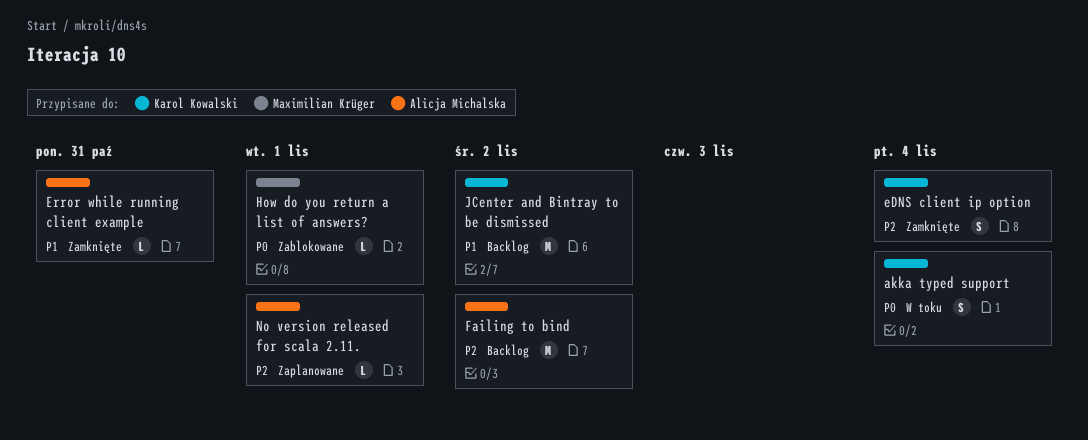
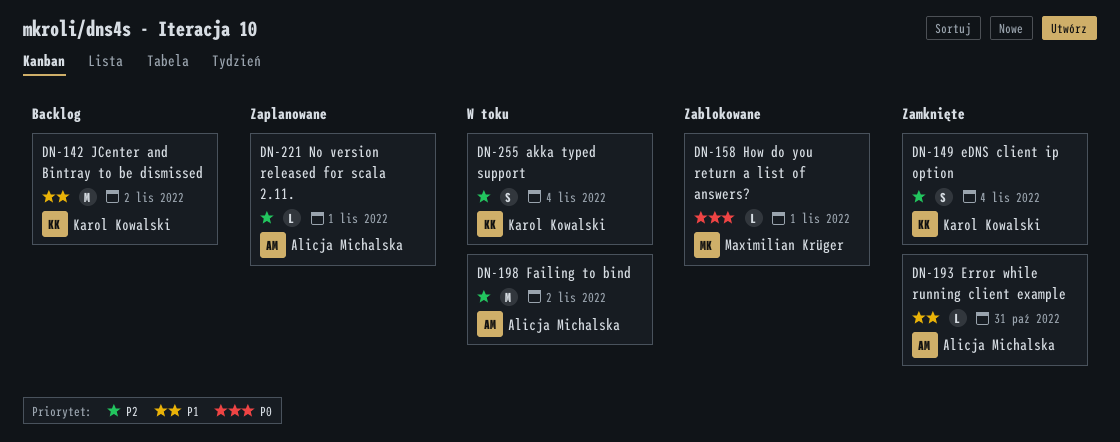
akka typed support, priority: P0 -> P2
Failing to bind, status: Backlog -> W toku

